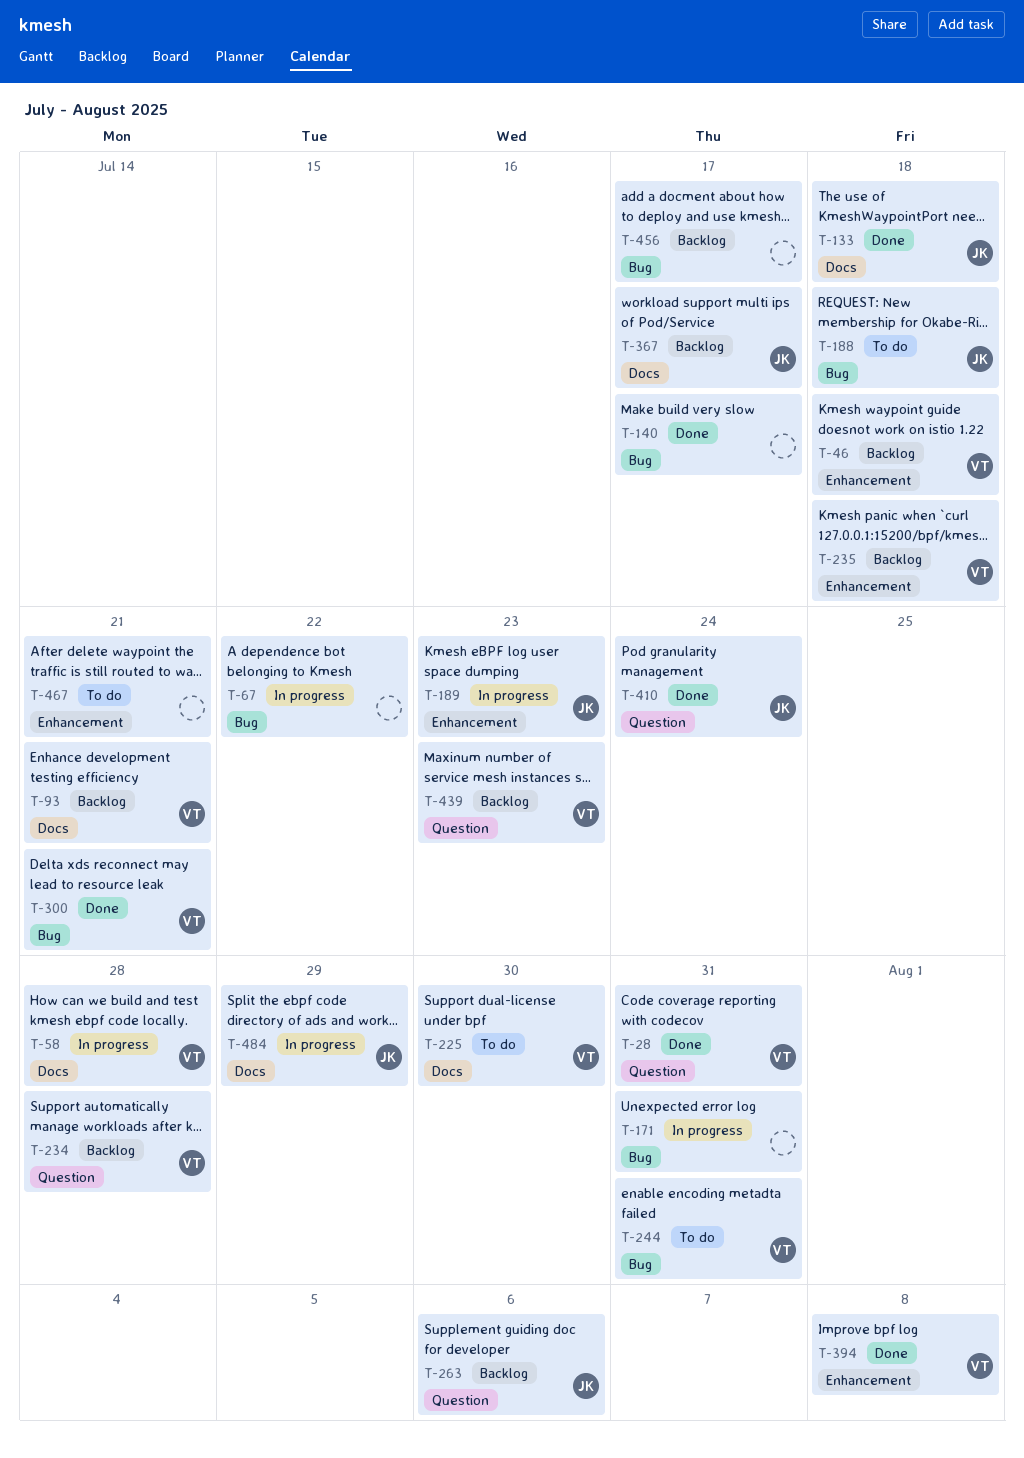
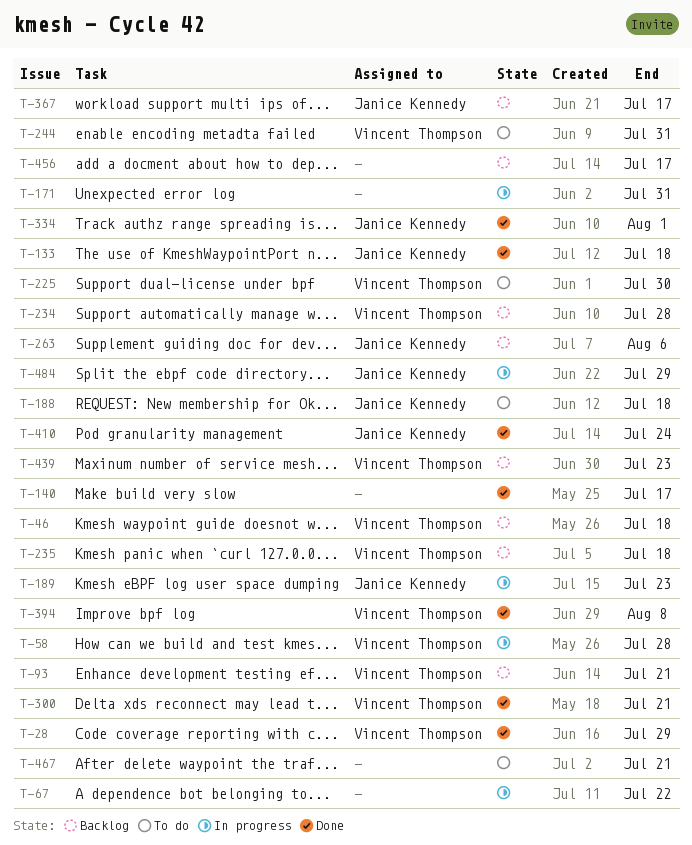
T-28, due: Jul 31 -> Jul 29
T-334: none -> present

